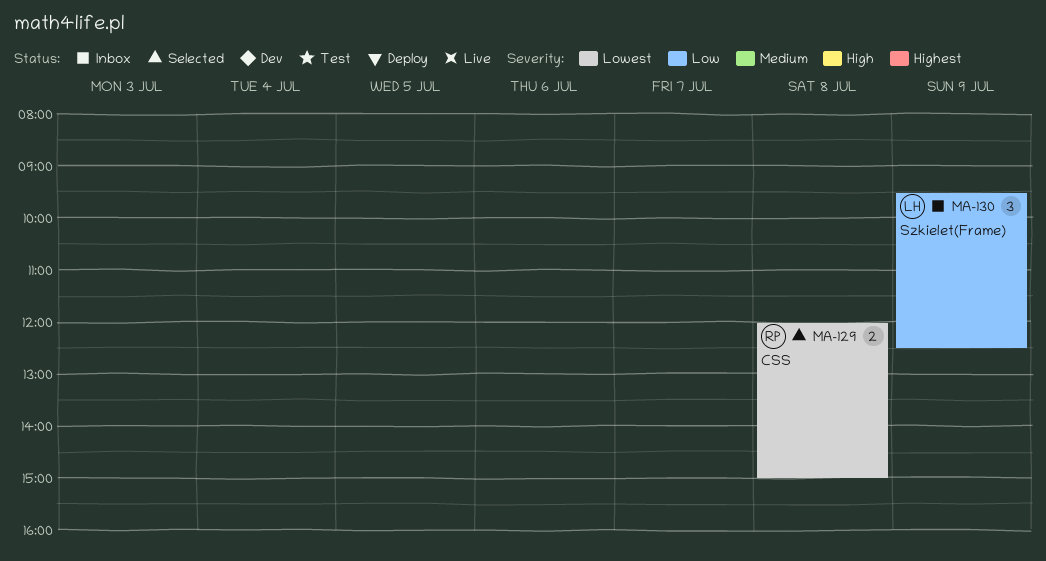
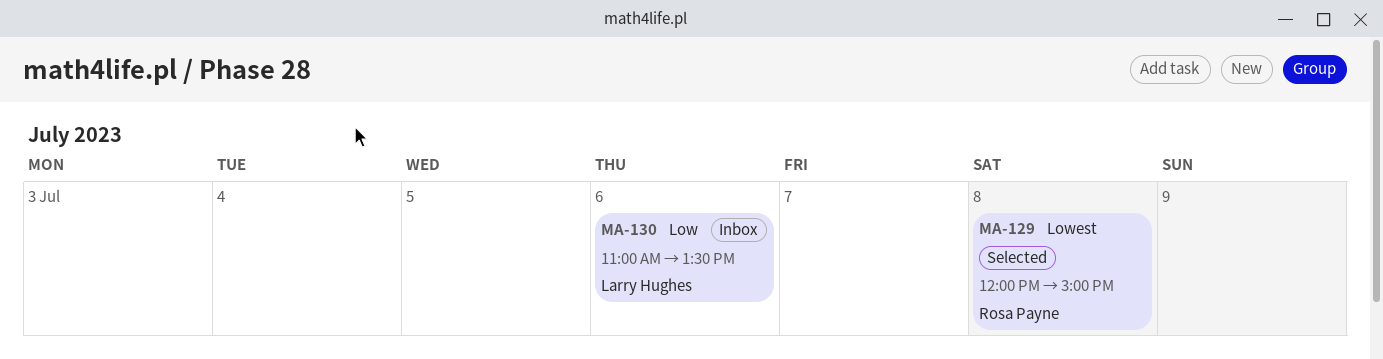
MA-130, day: Jul 9 -> Jul 6
MA-130, begins: 09:30 -> 11:00
MA-130, ends: 12:30 -> 13:30

